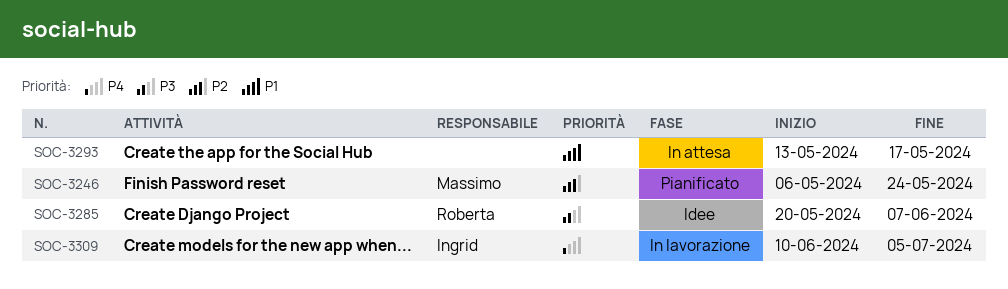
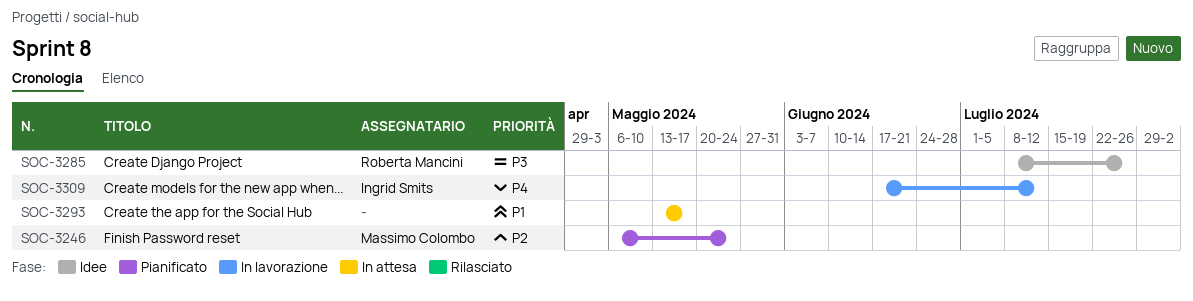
SOC-3285, start: May 20 -> Jul 8
SOC-3285, due: Jun 7 -> Jul 26
SOC-3309, start: Jun 10 -> Jun 17
SOC-3309, due: Jul 5 -> Jul 12

